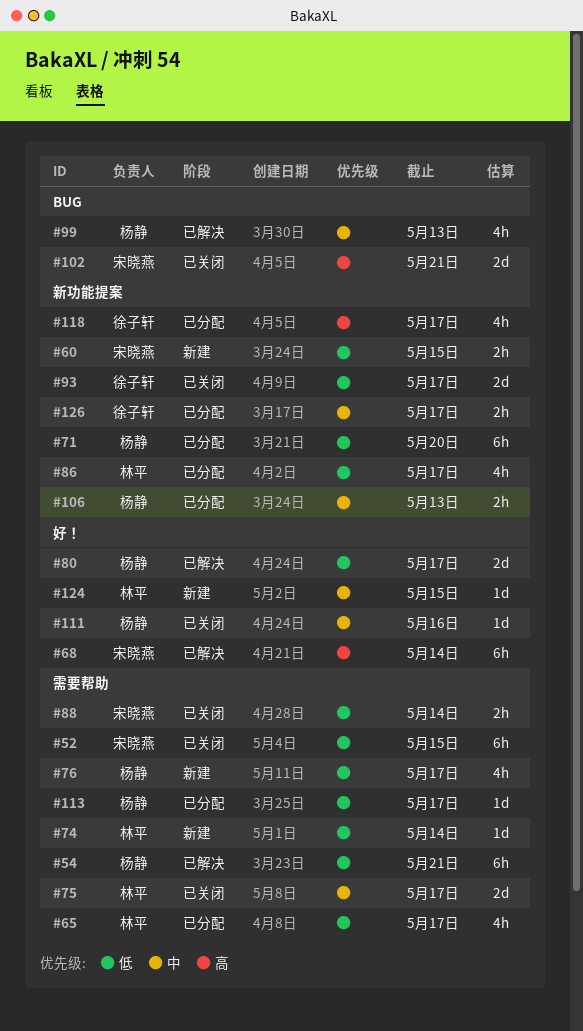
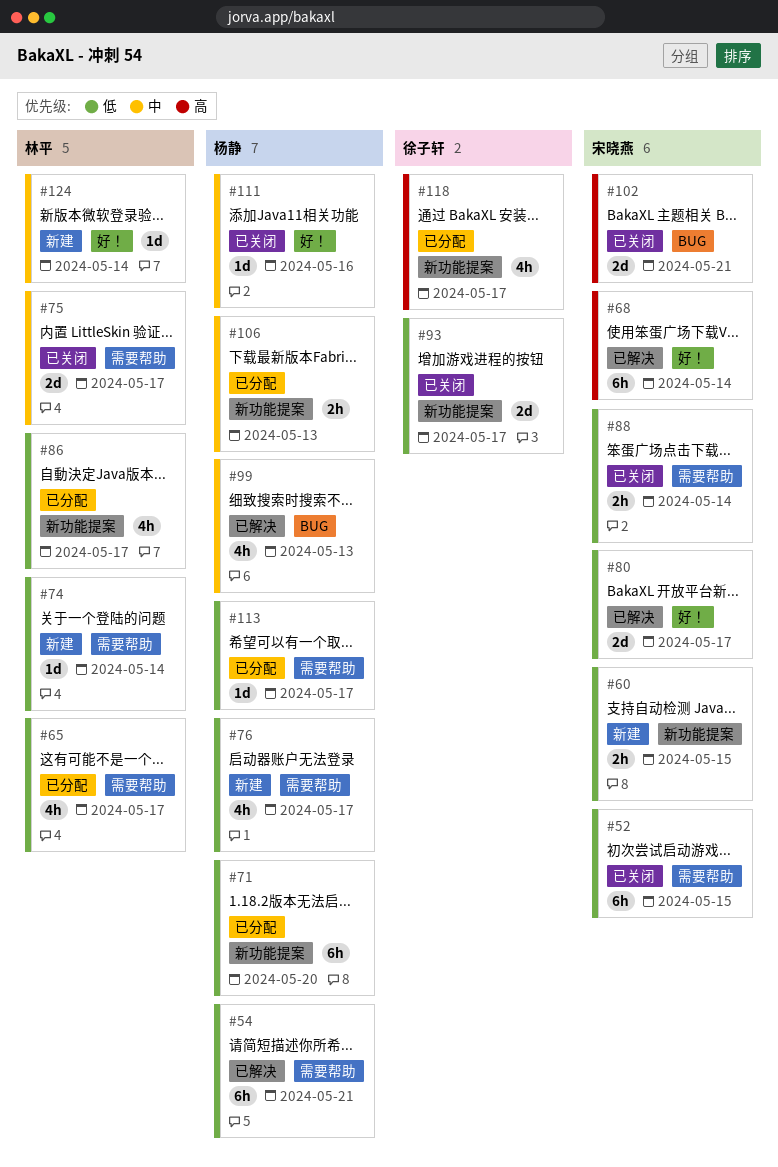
#80, owner: 杨静 -> 宋晓燕
#124, due: May 15 -> May 14
#126: present -> none

